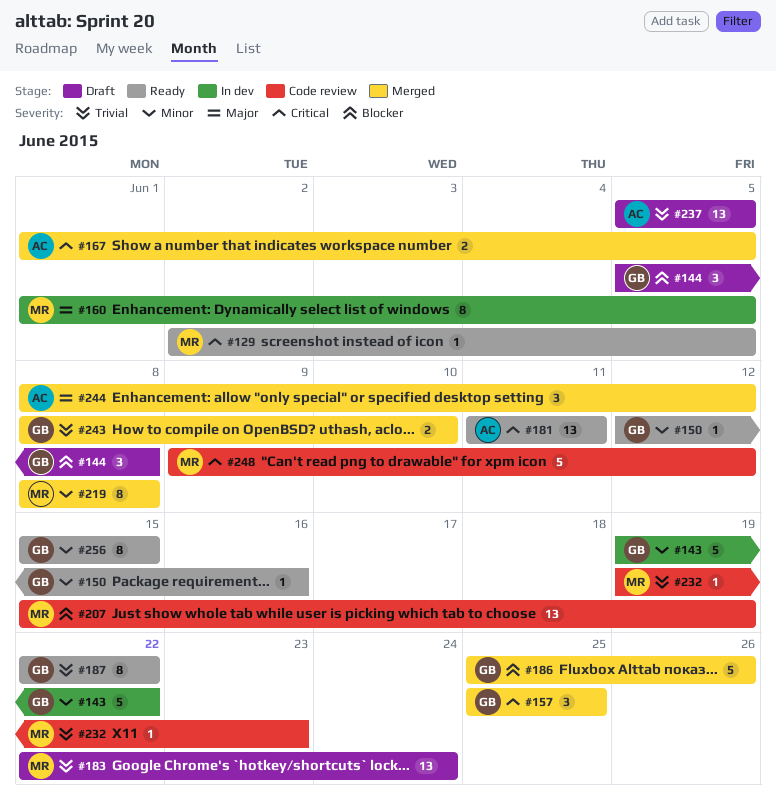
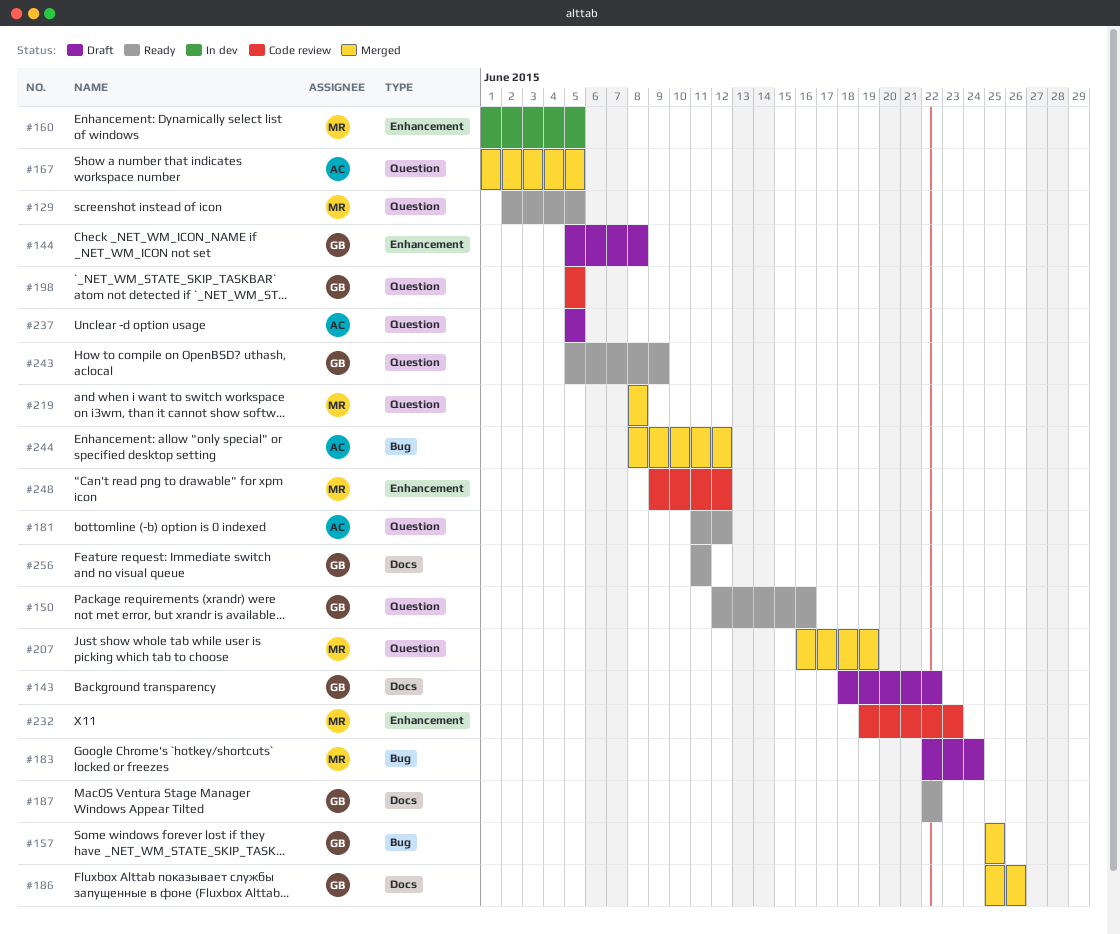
#143, status: In dev -> Draft
#143, start: Jun 19 -> Jun 18
#181, due: Jun 11 -> Jun 12
#198: none -> present
#207, status: Code review -> Merged
#207, start: Jun 15 -> Jun 16
#243, status: Merged -> Ready
#243, start: Jun 8 -> Jun 5
#243, due: Jun 10 -> Jun 9
#256, start: Jun 15 -> Jun 11
#256, due: Jun 15 -> Jun 11

